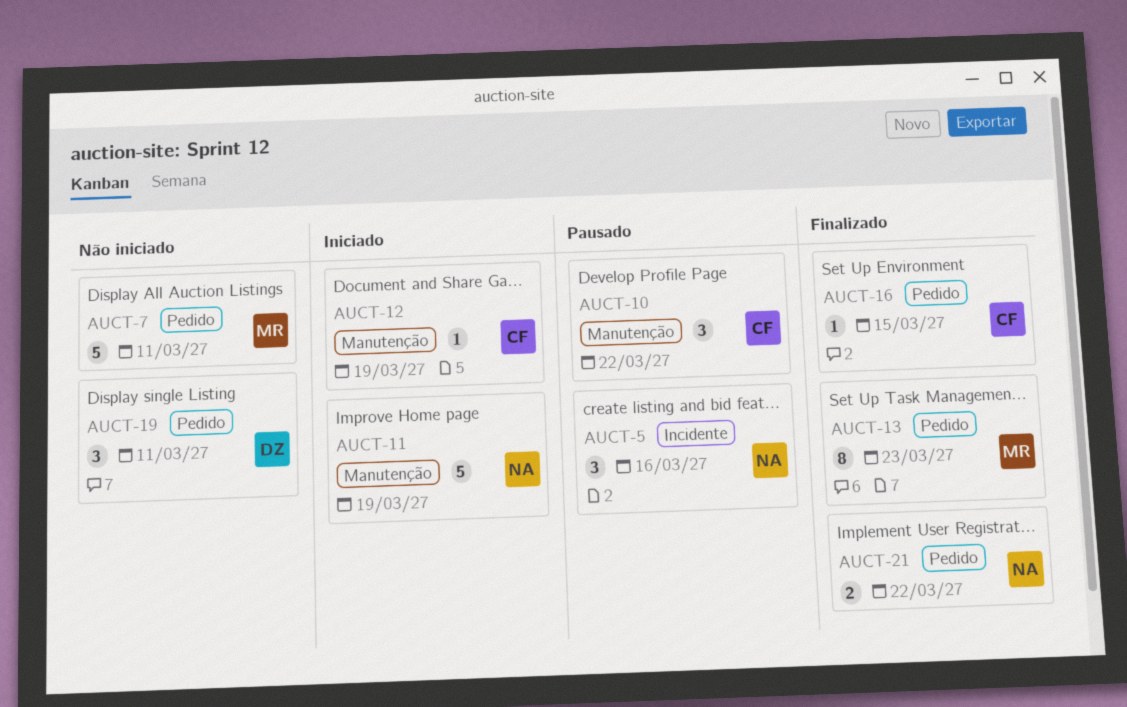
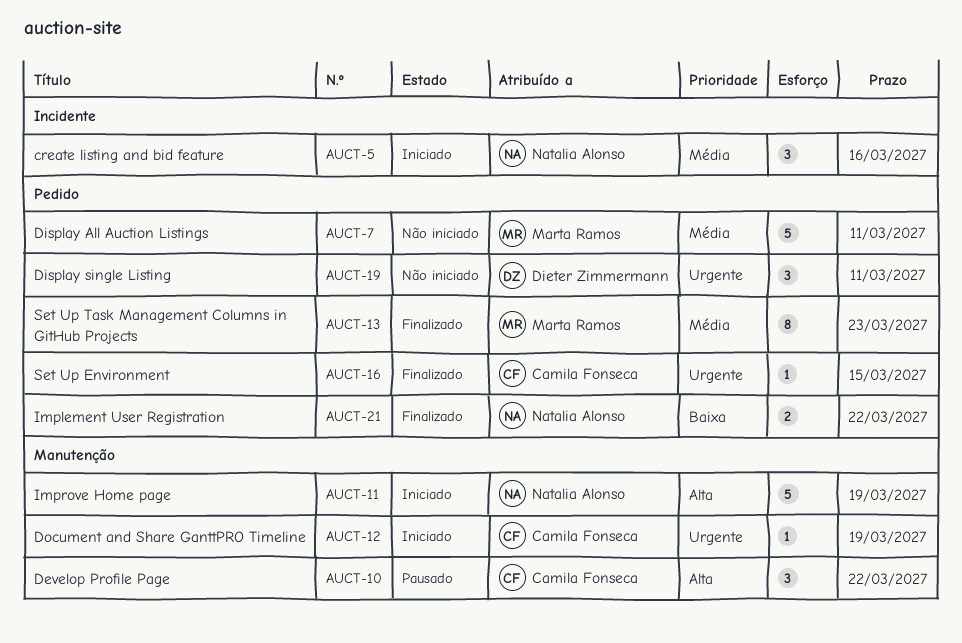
AUCT-5, status: Pausado -> Iniciado

